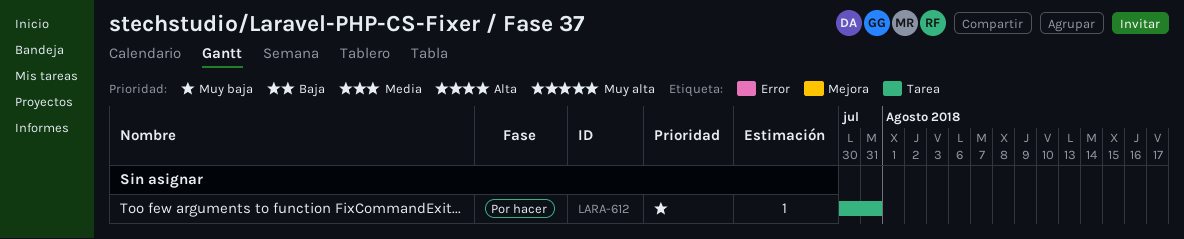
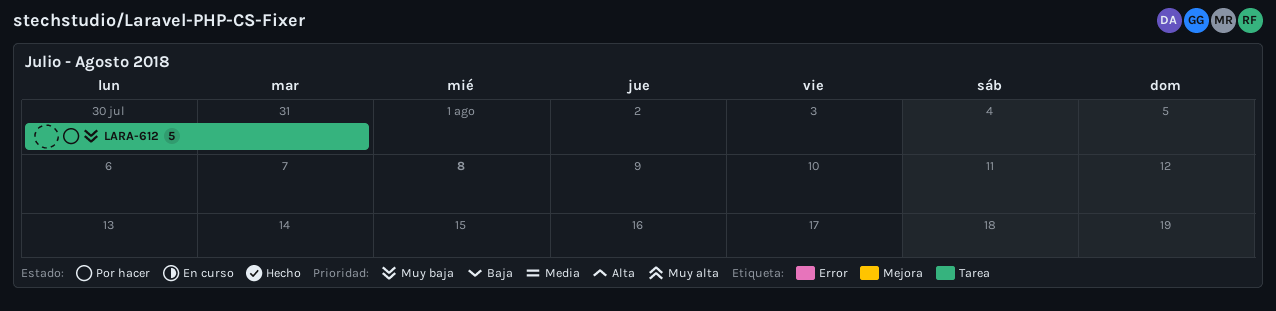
LARA-612, estimate: 1 -> 5

